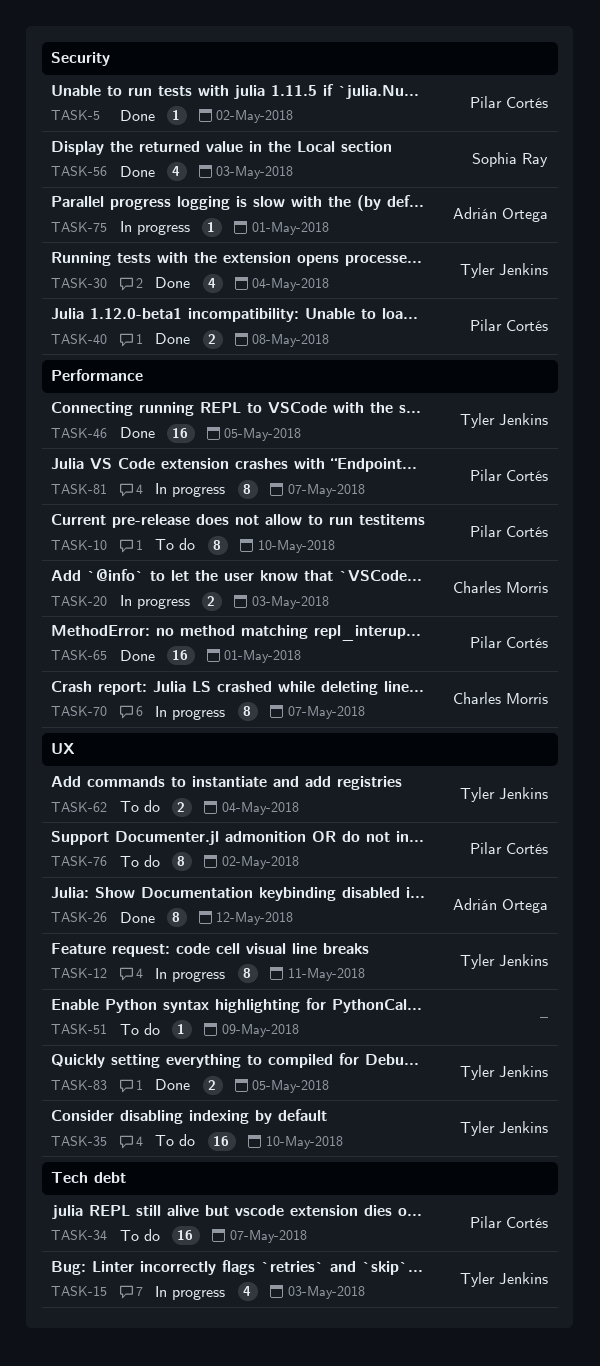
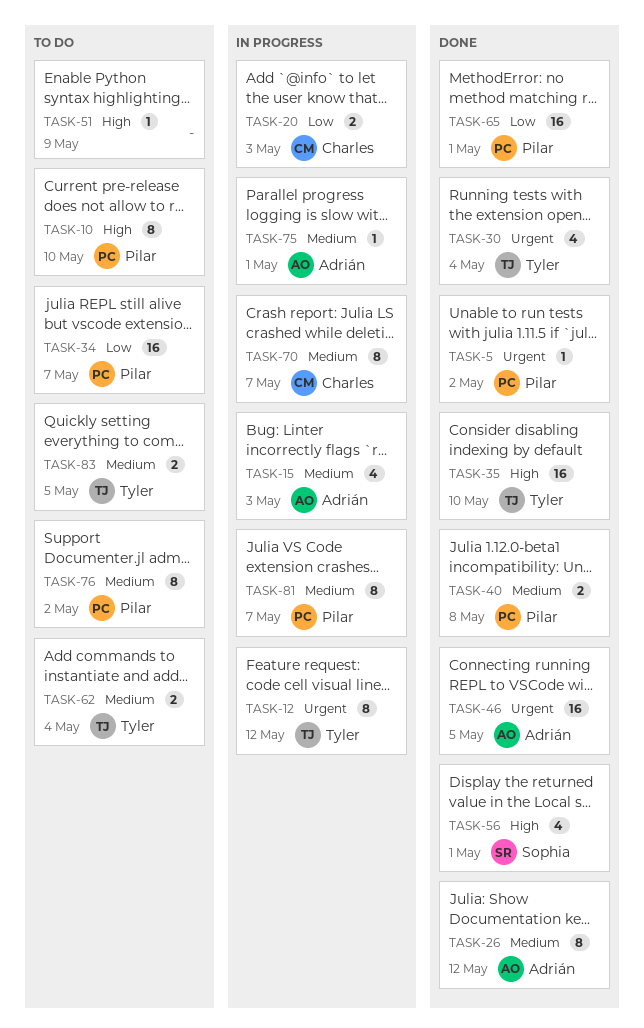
TASK-12, due: May 11 -> May 12
TASK-15, owner: Tyler Jenkins -> Adrián Ortega
TASK-35, status: To do -> Done
TASK-46, owner: Tyler Jenkins -> Adrián Ortega
TASK-56, due: May 3 -> May 1
TASK-83, status: Done -> To do

